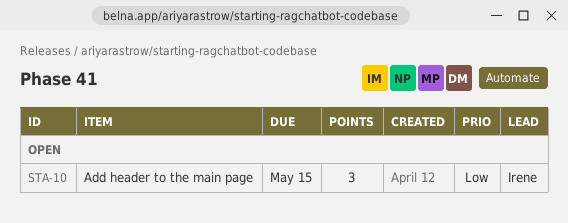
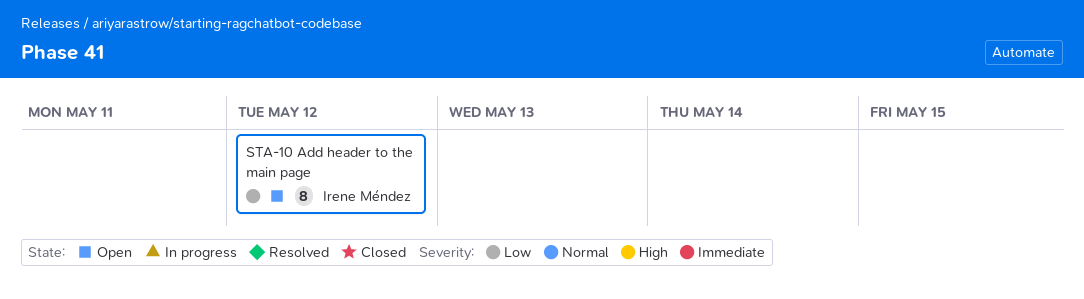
STA-10, estimate: 3 -> 8
STA-10, due: May 15 -> May 12

